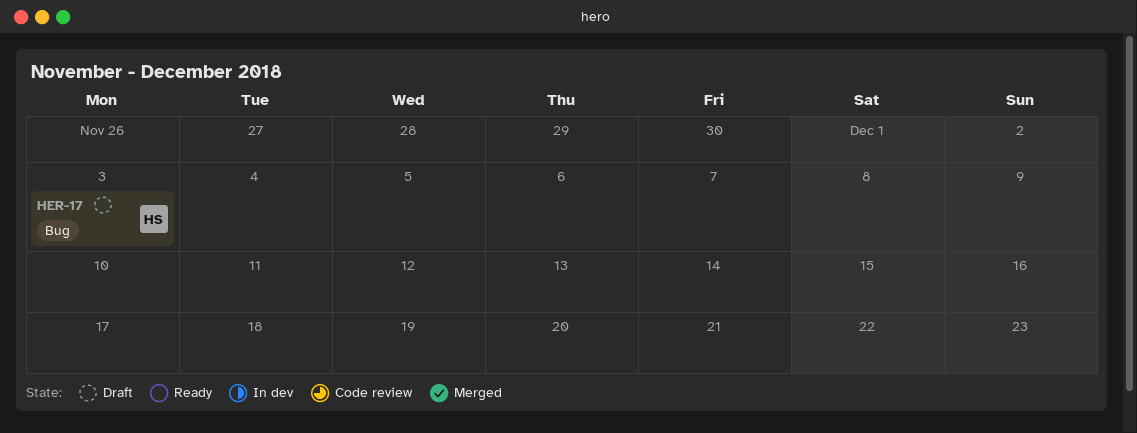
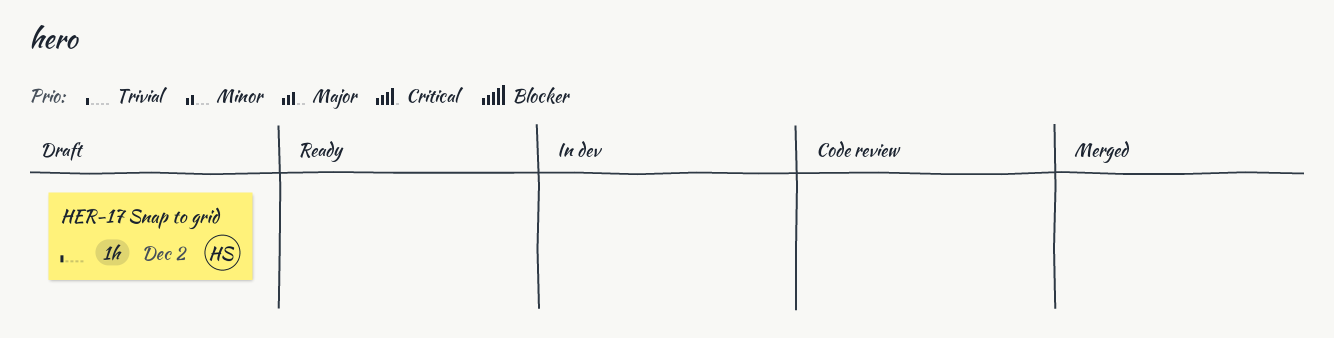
HER-17, due: Dec 3 -> Dec 2

